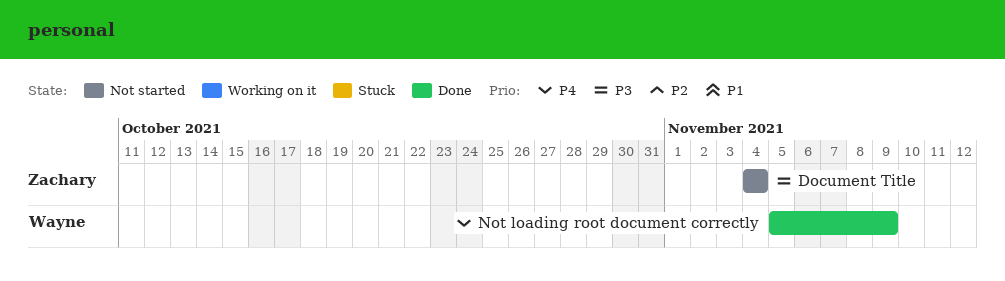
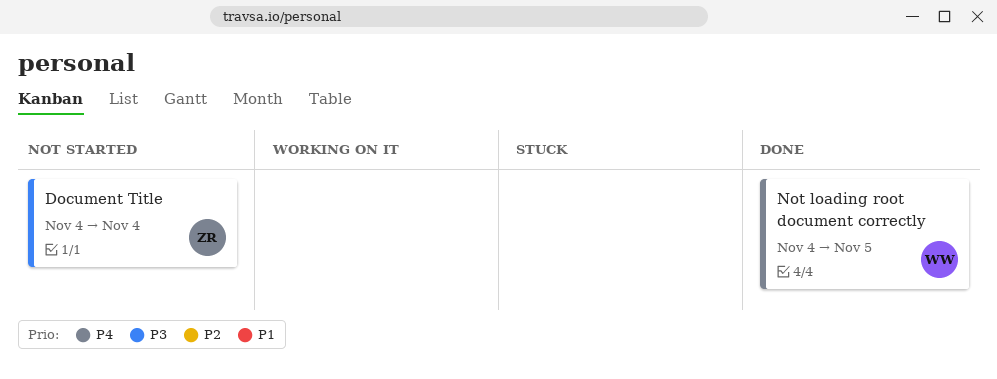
Not loading root document correctly, start: Nov 5 -> Nov 4
Not loading root document correctly, due: Nov 9 -> Nov 5

